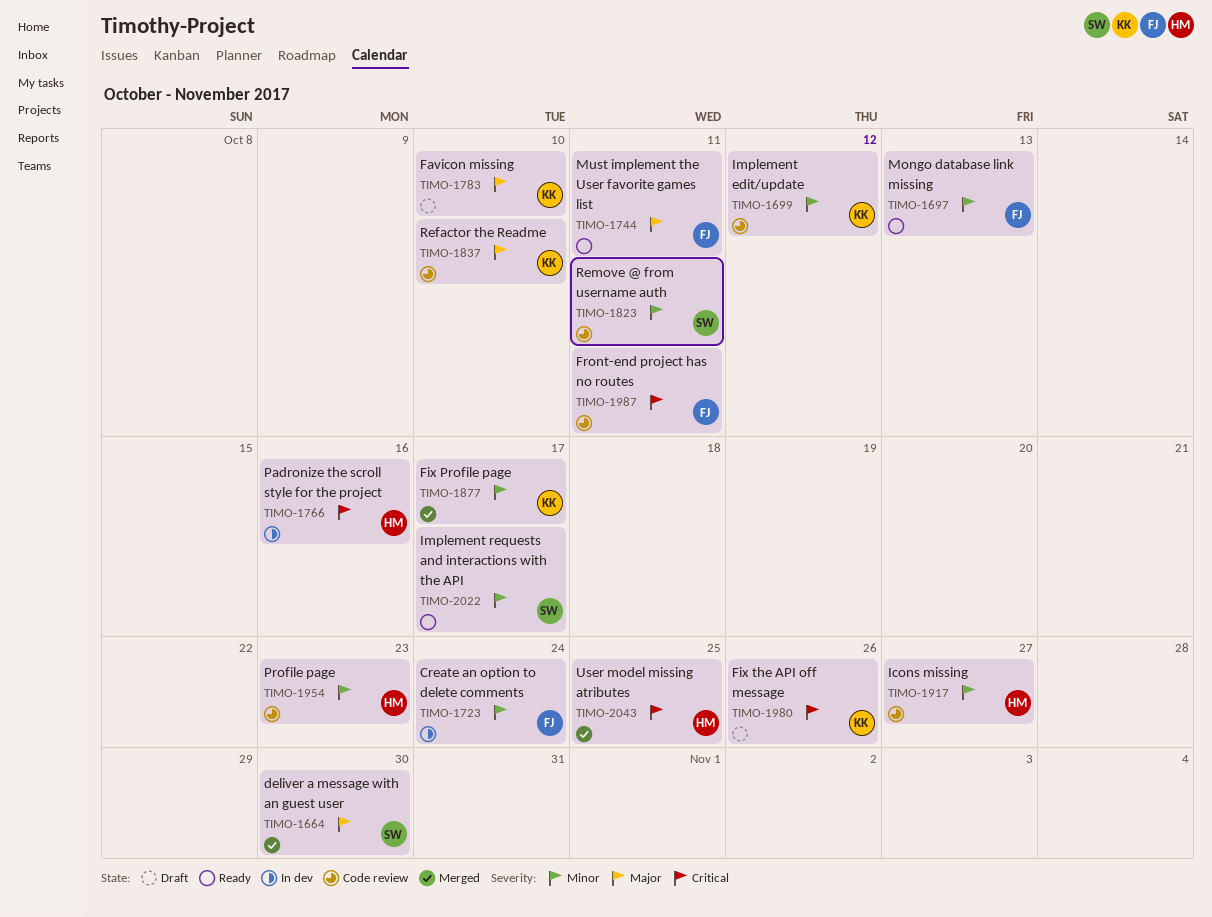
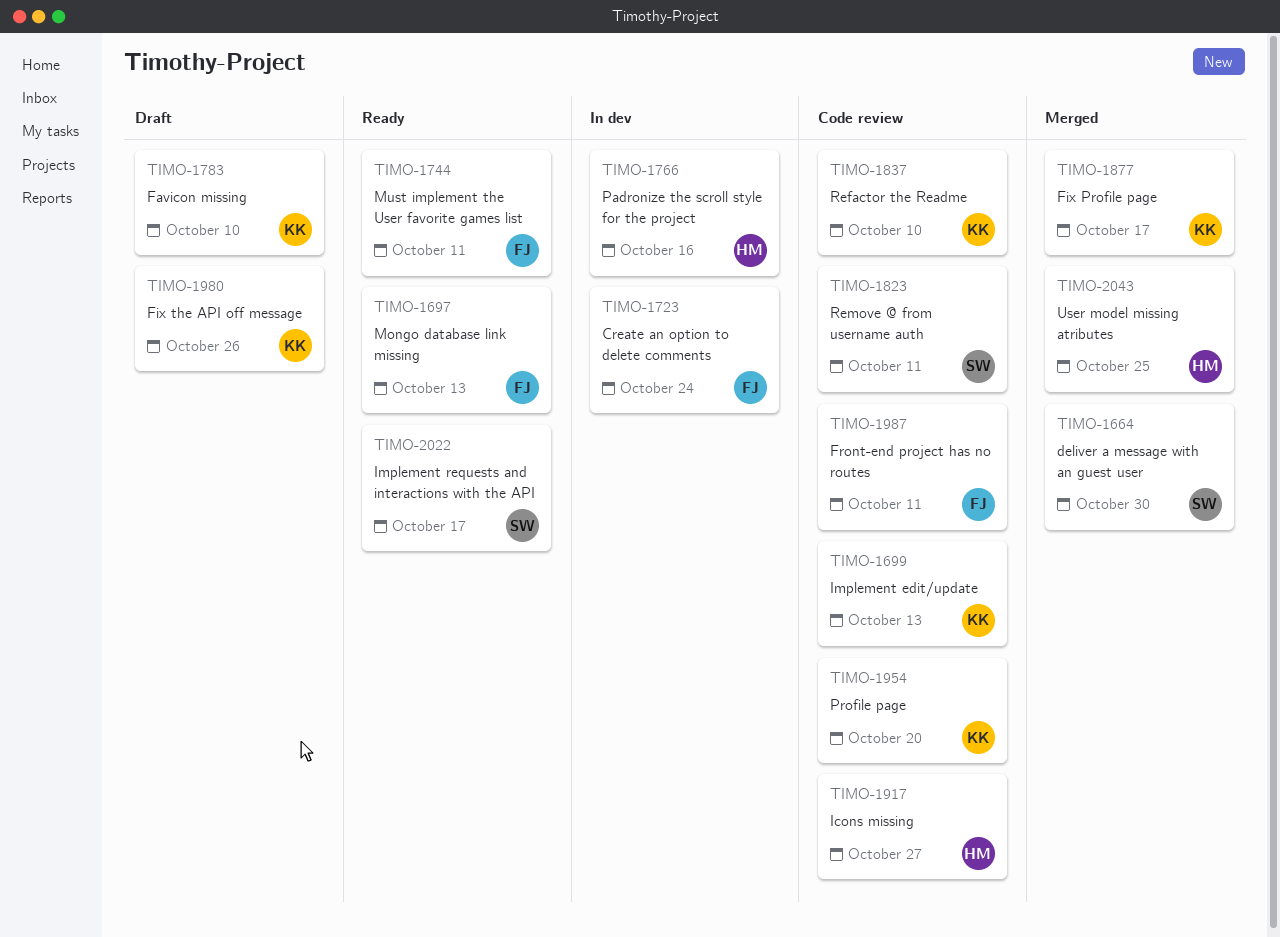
TIMO-1699, due: Oct 12 -> Oct 13
TIMO-1954, owner: HM -> KK
TIMO-1954, due: Oct 23 -> Oct 20

